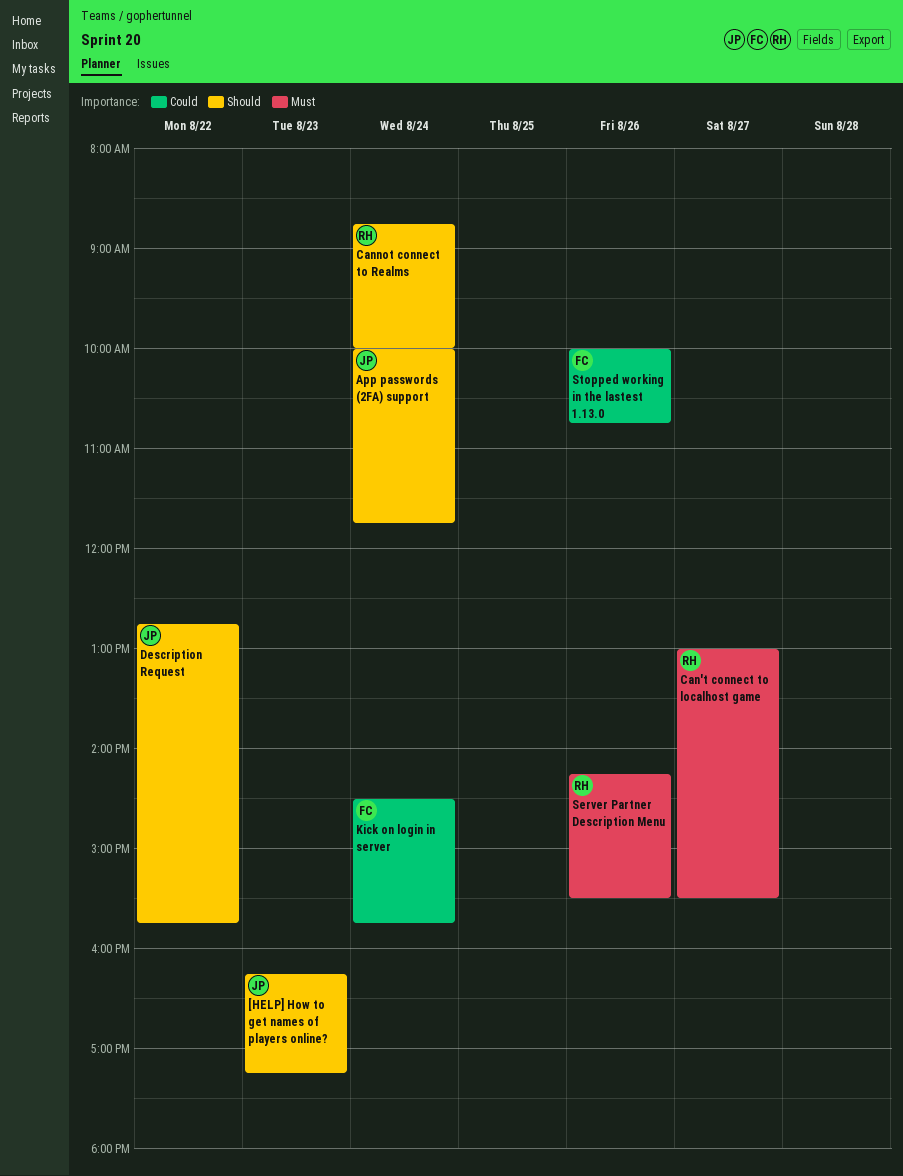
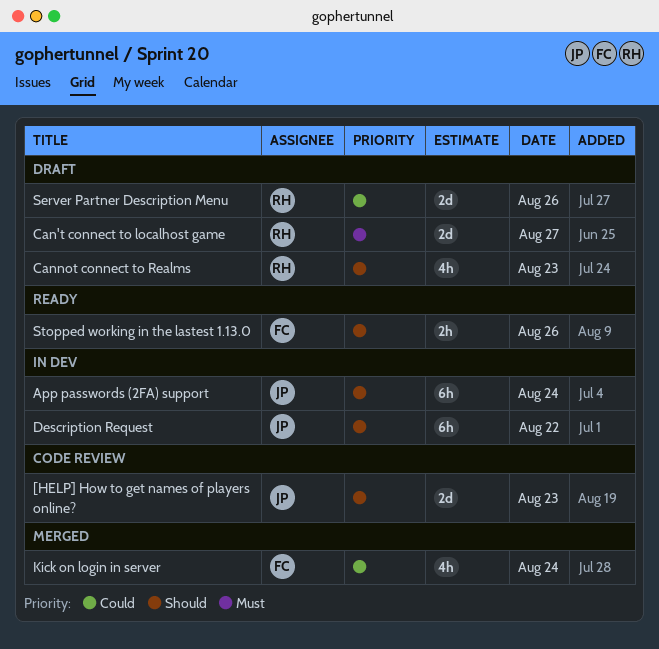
Cannot connect to Realms, day: Aug 24 -> Aug 23
Server Partner Description Menu, priority: Must -> Could
Stopped working in the lastest 1.13.0, priority: Could -> Should

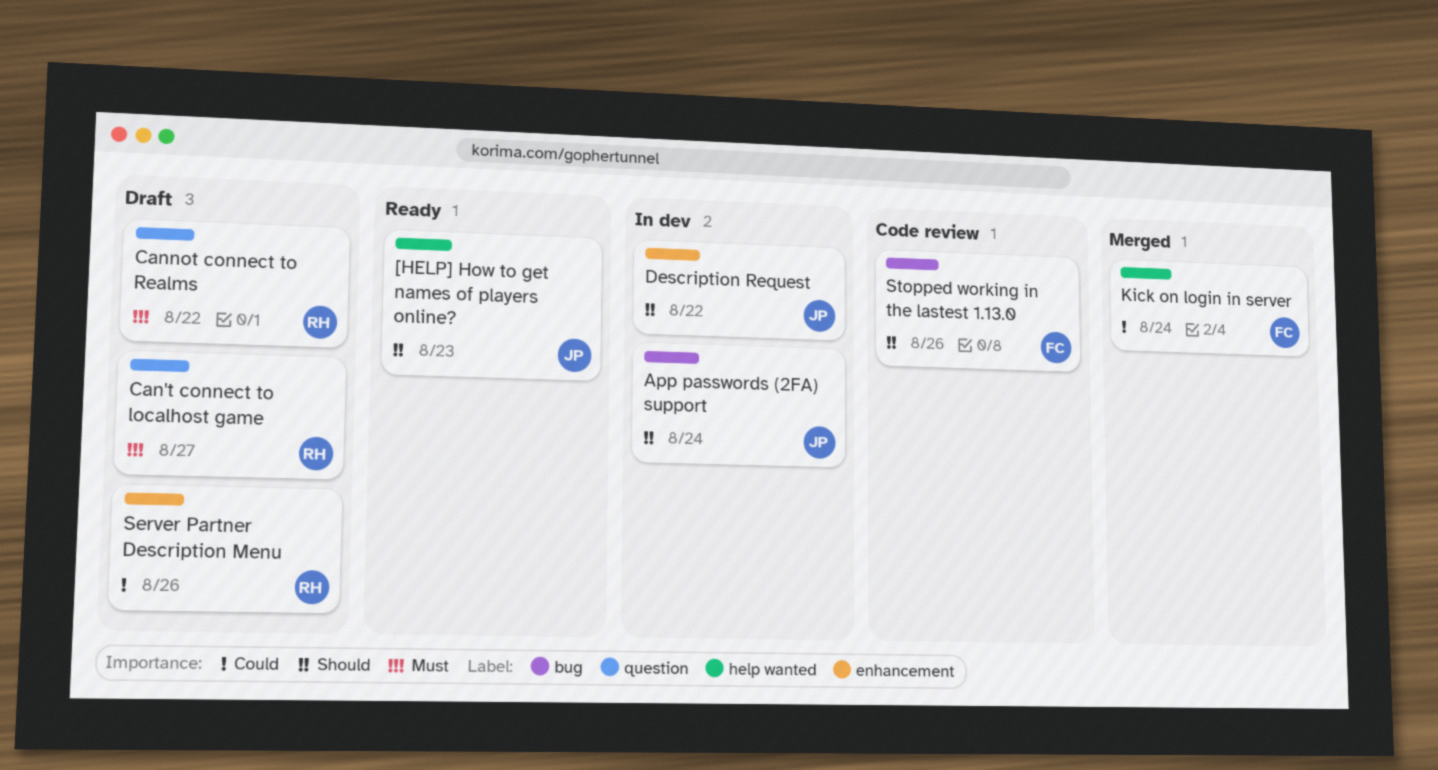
[HELP] How to get names of players online?, status: Code review -> Ready
Cannot connect to Realms, priority: Should -> Must
Cannot connect to Realms, day: Aug 23 -> Aug 22
Stopped working in the lastest 1.13.0, status: Ready -> Code review

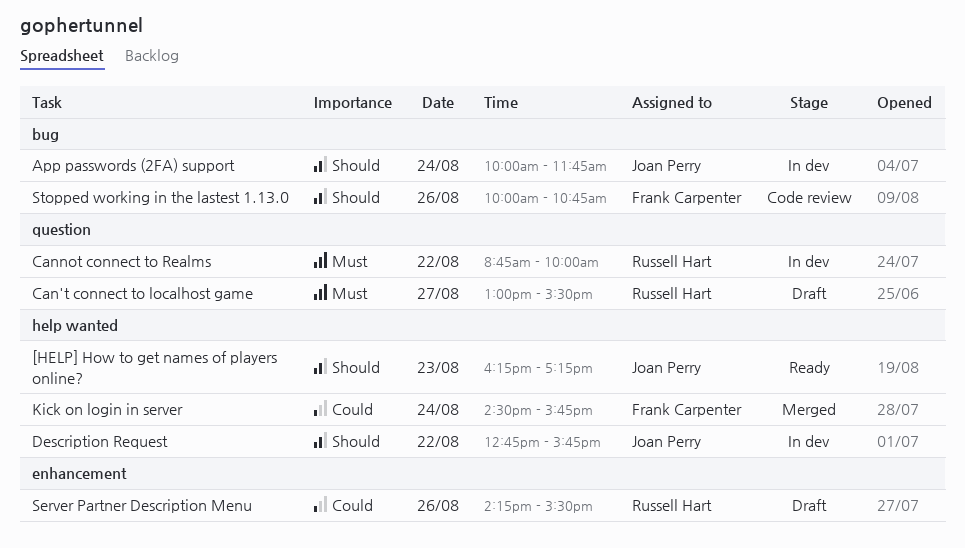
Cannot connect to Realms, status: Draft -> In dev
Description Request, label: enhancement -> help wanted

